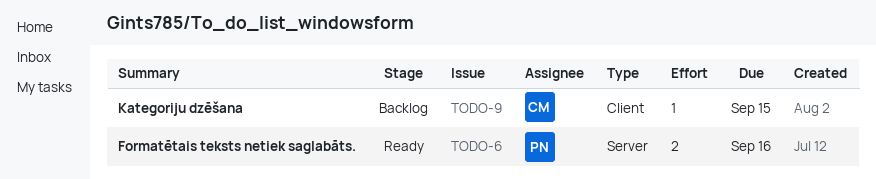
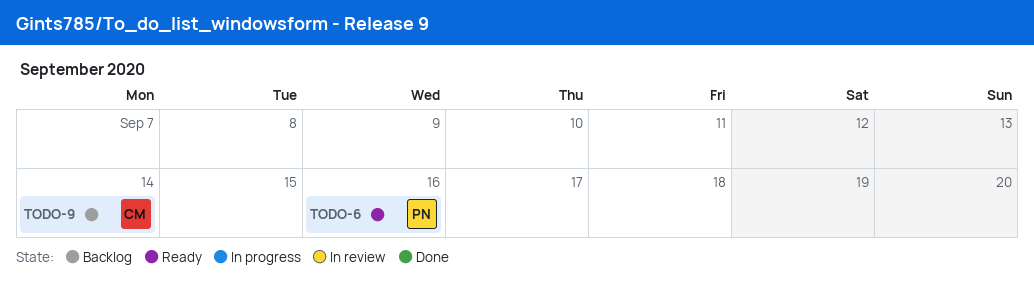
TODO-9, due: Sep 15 -> Sep 14

